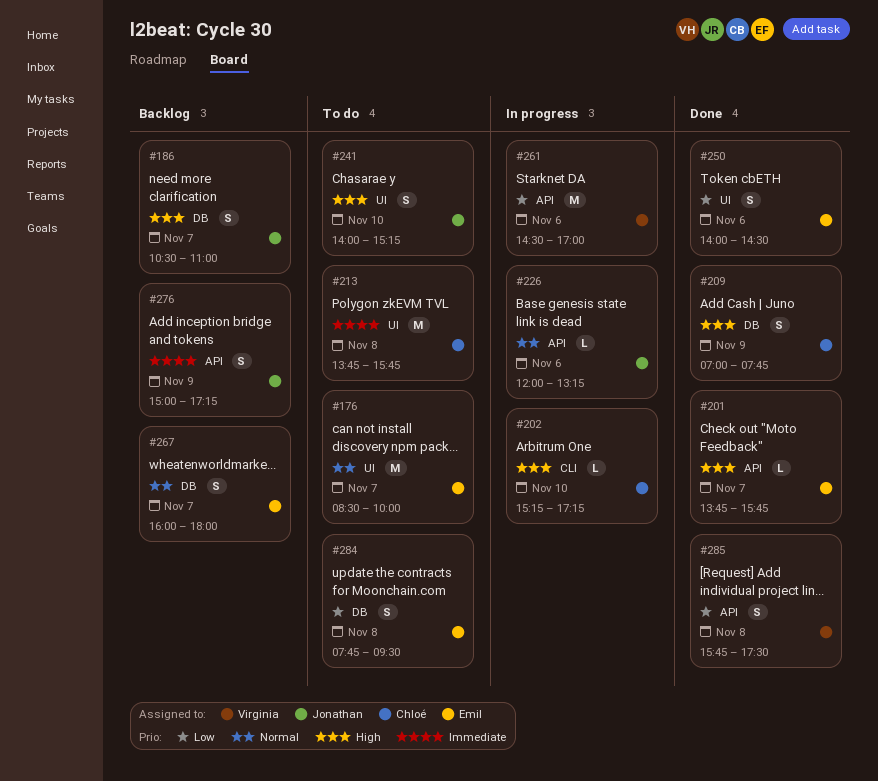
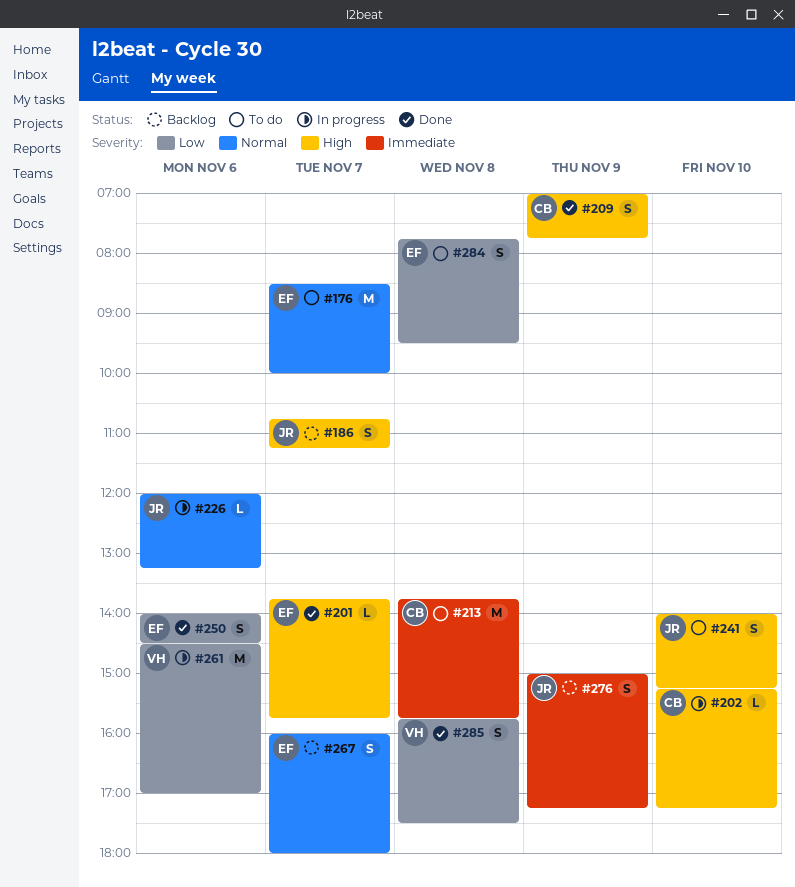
#186, begins: 10:30 -> 10:45
#186, ends: 11:00 -> 11:15

